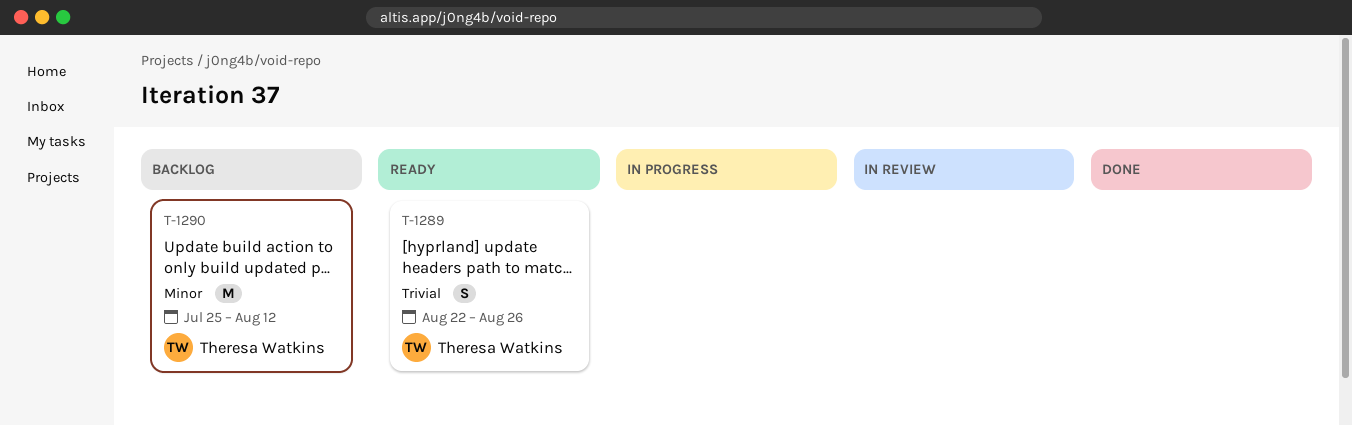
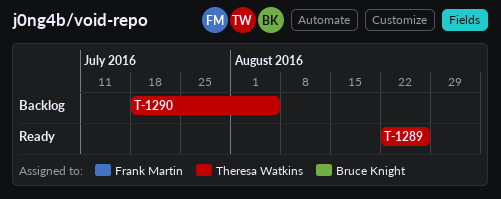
T-1290, start: Jul 25 -> Jul 18
T-1290, due: Aug 12 -> Aug 5

